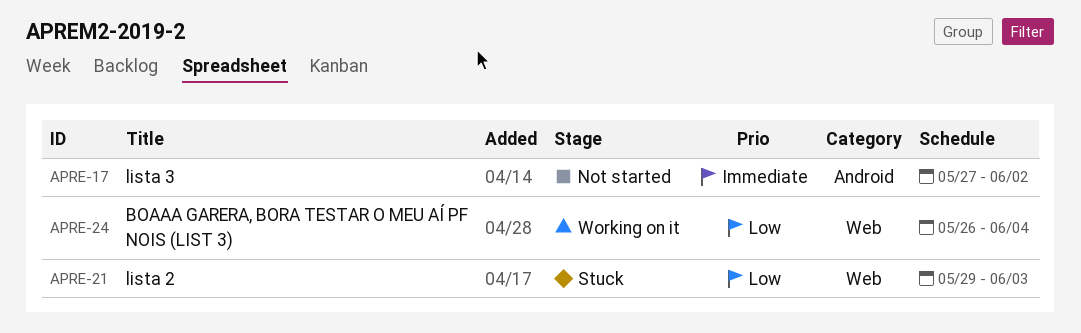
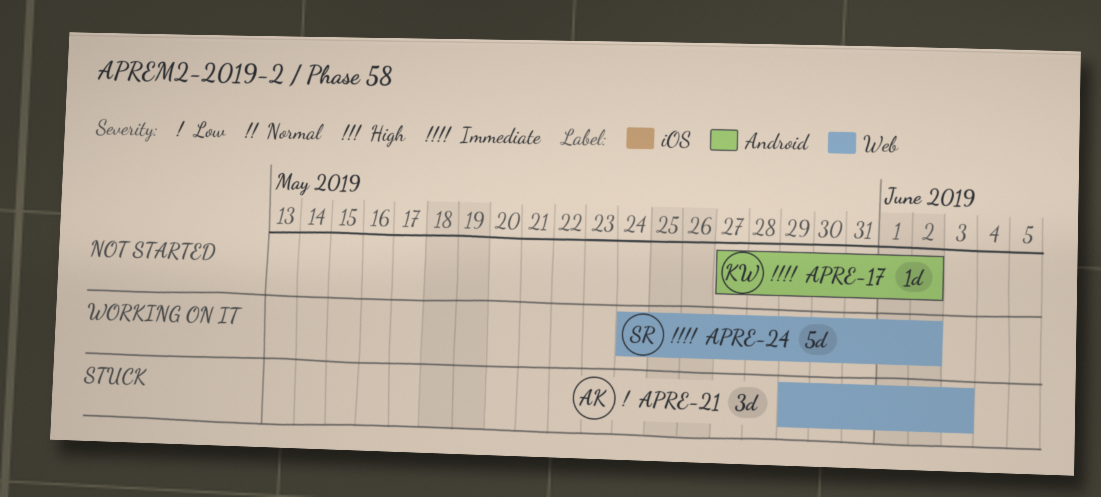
APRE-24, priority: Low -> Immediate
APRE-24, start: May 26 -> May 24
APRE-24, due: Jun 4 -> Jun 2

